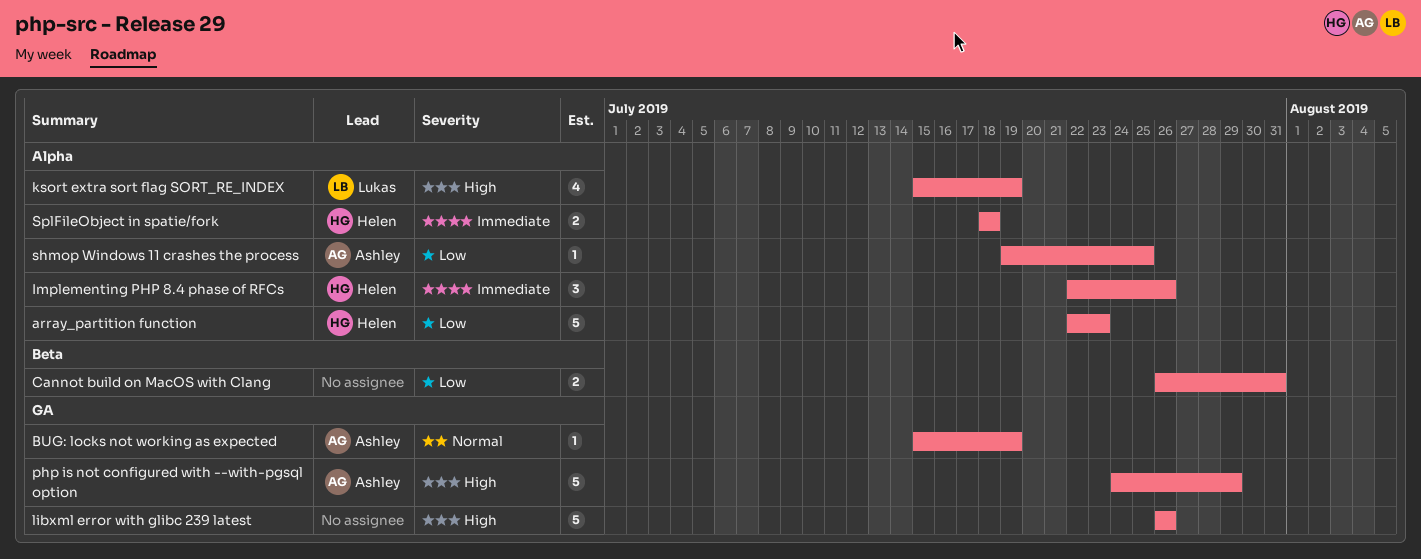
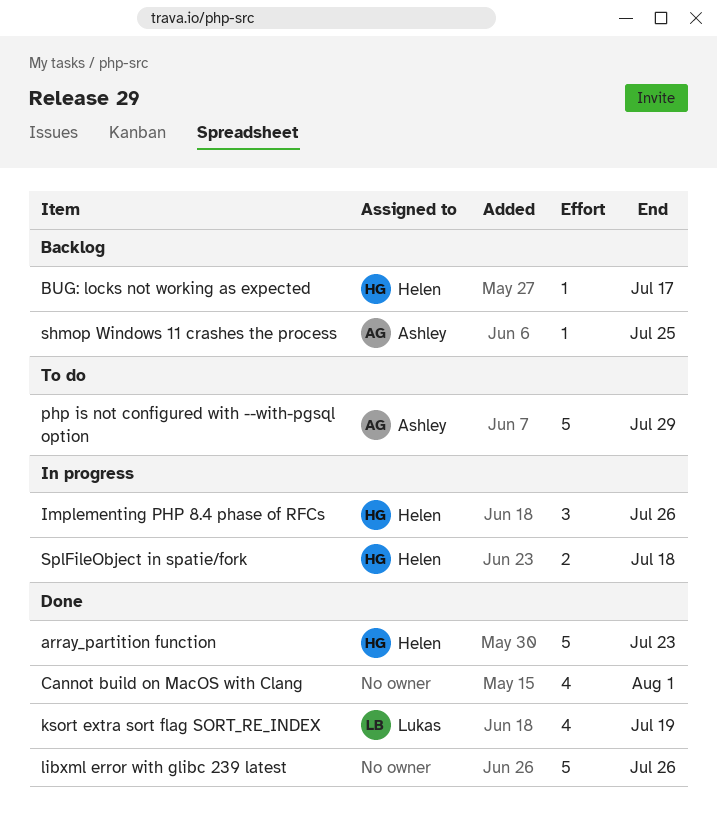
BUG: locks not working as expected, owner: Ashley -> Helen
BUG: locks not working as expected, due: Jul 19 -> Jul 17
Cannot build on MacOS with Clang, estimate: 2 -> 4
Cannot build on MacOS with Clang, due: Jul 31 -> Aug 1

